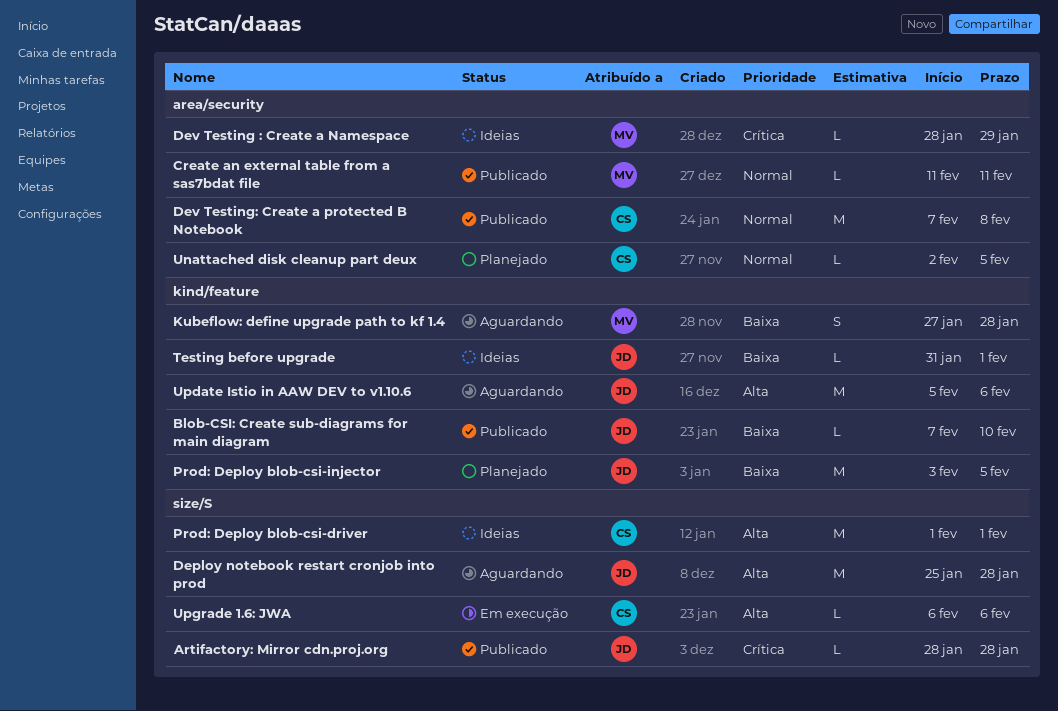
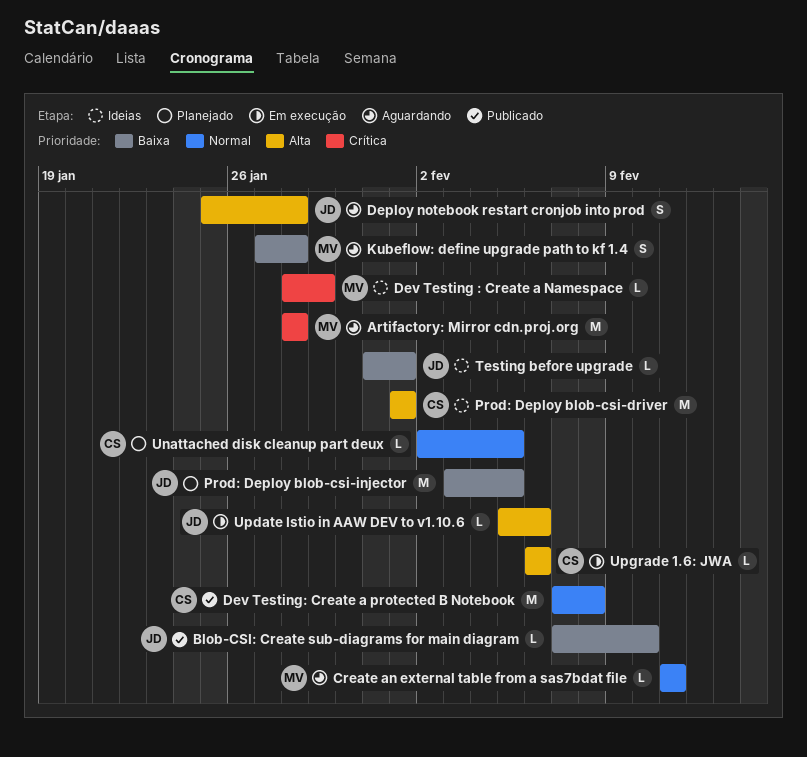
Artifactory: Mirror cdn.proj.org, status: Publicado -> Aguardando
Artifactory: Mirror cdn.proj.org, owner: JD -> MV
Artifactory: Mirror cdn.proj.org, estimate: L -> M
Create an external table from a sas7bdat file, status: Publicado -> Aguardando
Deploy notebook restart cronjob into prod, estimate: M -> S
Update Istio in AAW DEV to v1.10.6, status: Aguardando -> Em execução
Update Istio in AAW DEV to v1.10.6, estimate: M -> L

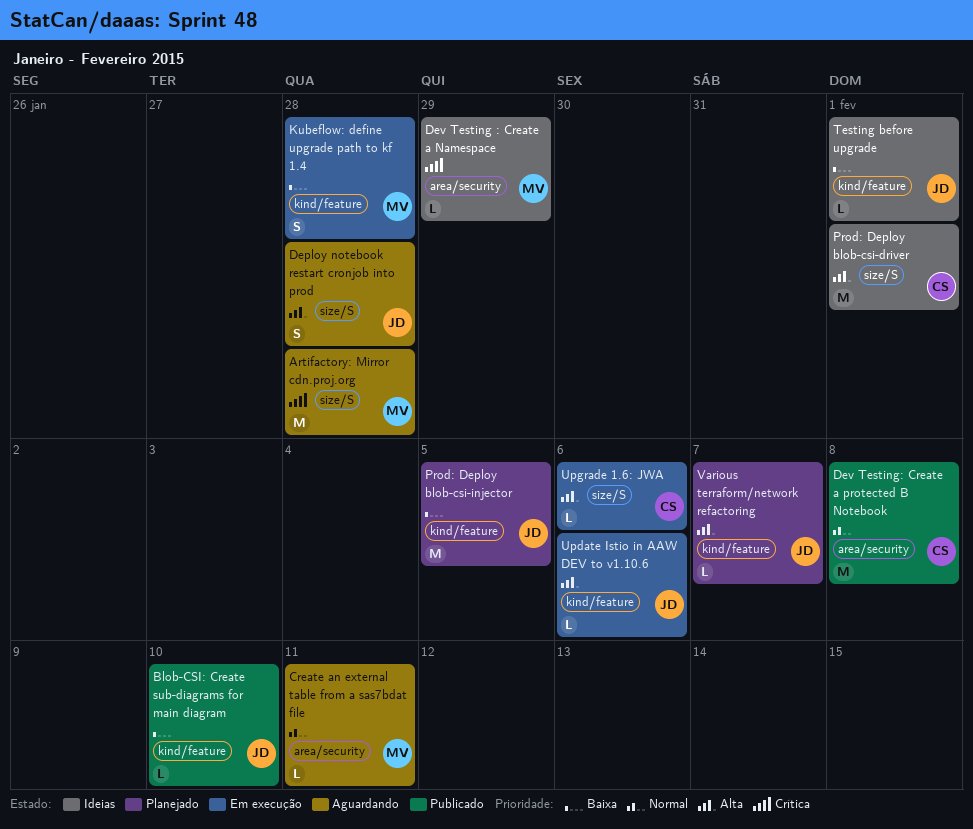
Kubeflow: define upgrade path to kf 1.4, status: Aguardando -> Em execução
Unattached disk cleanup part deux: present -> none
Various terraform/network refactoring: none -> present

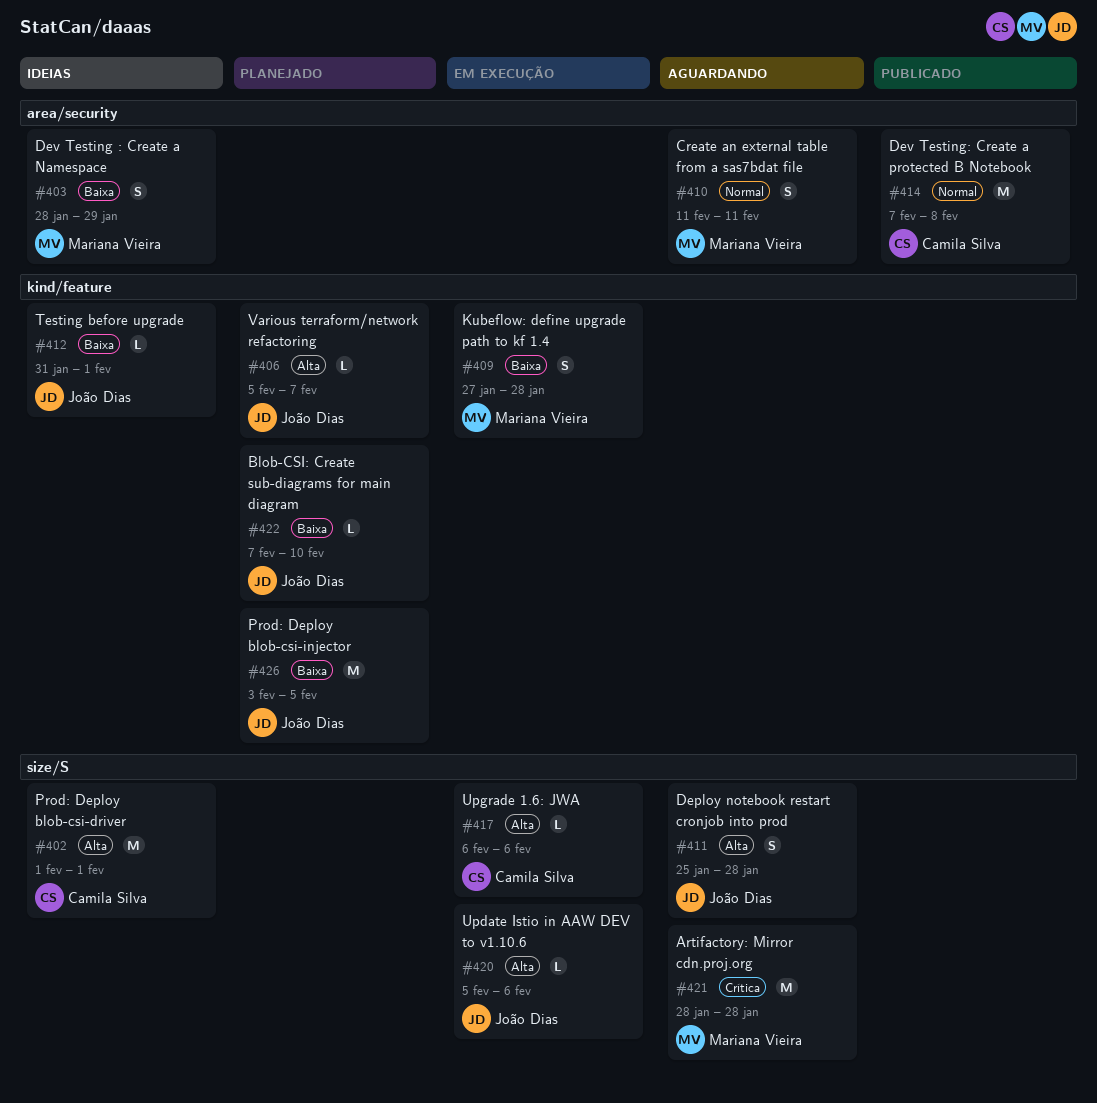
Blob-CSI: Create sub-diagrams for main diagram, status: Publicado -> Planejado
Create an external table from a sas7bdat file, estimate: L -> S
Dev Testing : Create a Namespace, priority: Crítica -> Baixa
Dev Testing : Create a Namespace, estimate: L -> S
Update Istio in AAW DEV to v1.10.6, label: kind/feature -> size/S

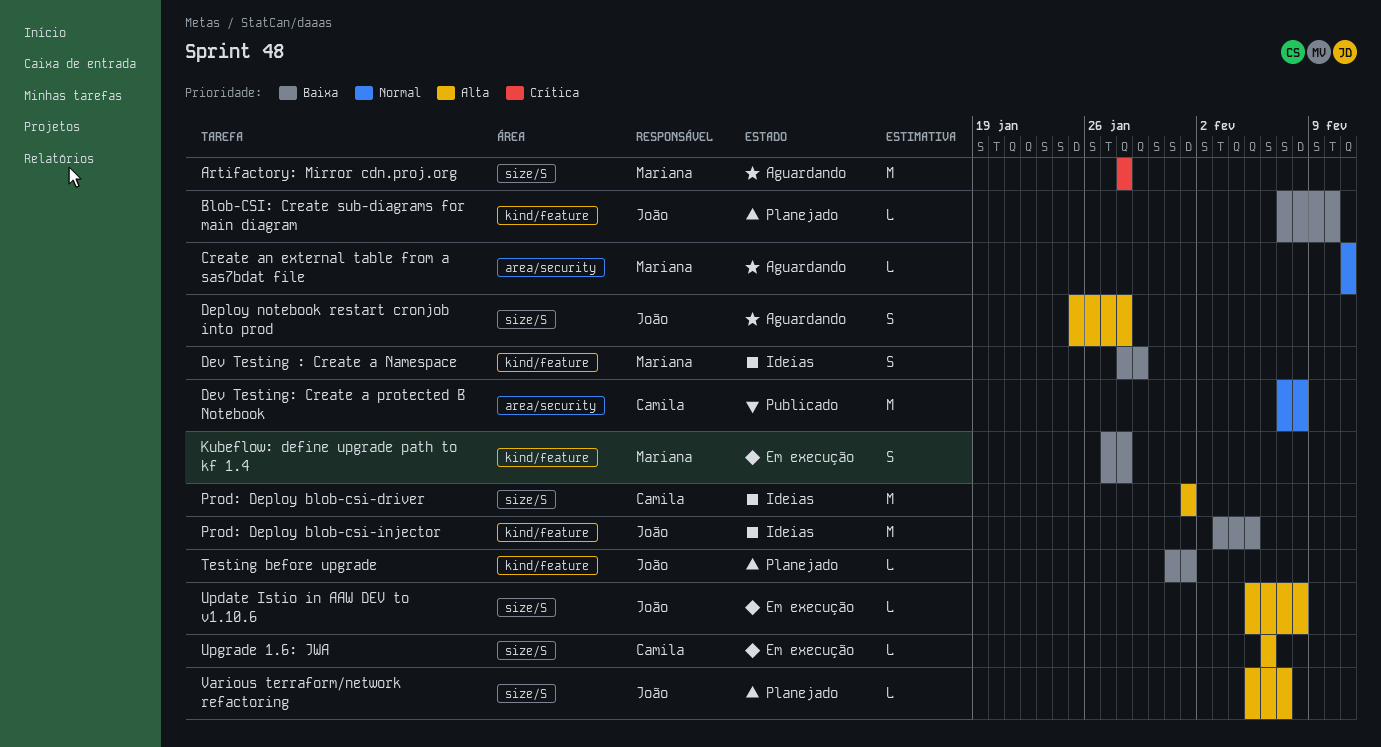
Create an external table from a sas7bdat file, estimate: S -> L
Dev Testing : Create a Namespace, label: area/security -> kind/feature
Prod: Deploy blob-csi-injector, status: Planejado -> Ideias
Testing before upgrade, status: Ideias -> Planejado
Update Istio in AAW DEV to v1.10.6, due: Feb 6 -> Feb 8
Various terraform/network refactoring, label: kind/feature -> size/S

